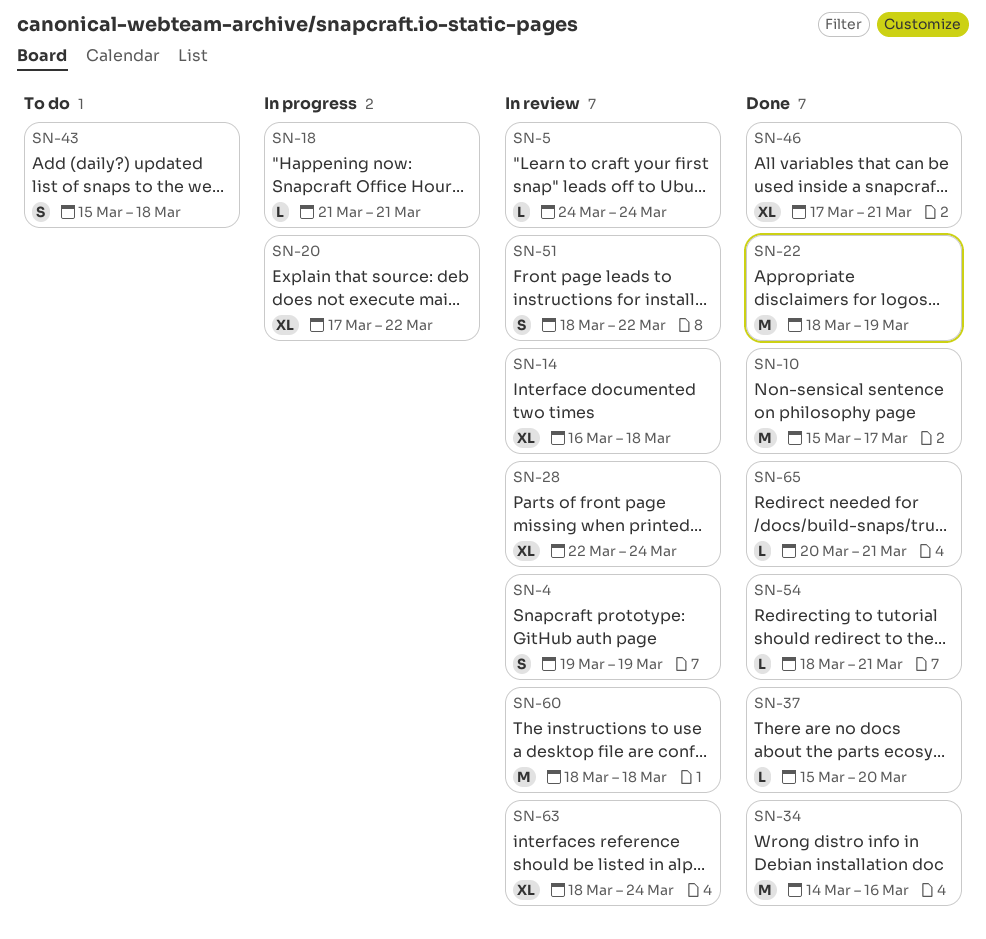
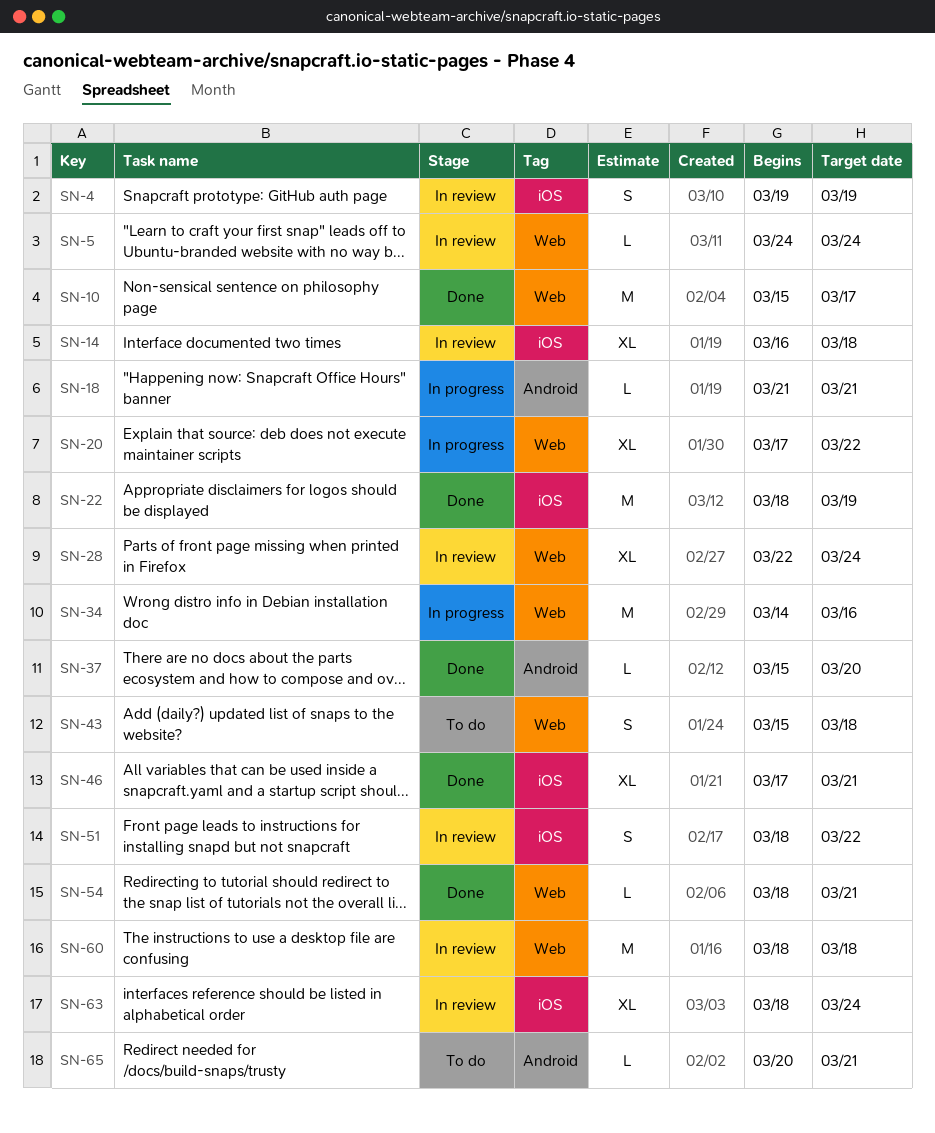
SN-34, status: Done -> In progress
SN-65, status: Done -> To do

